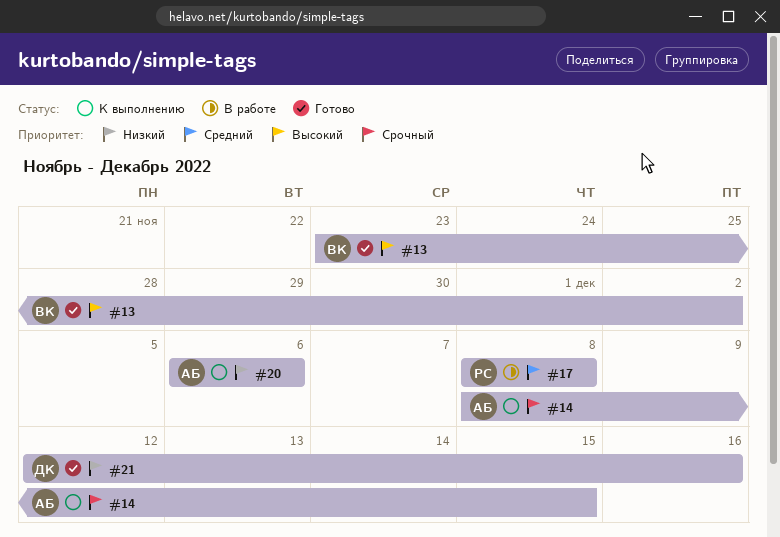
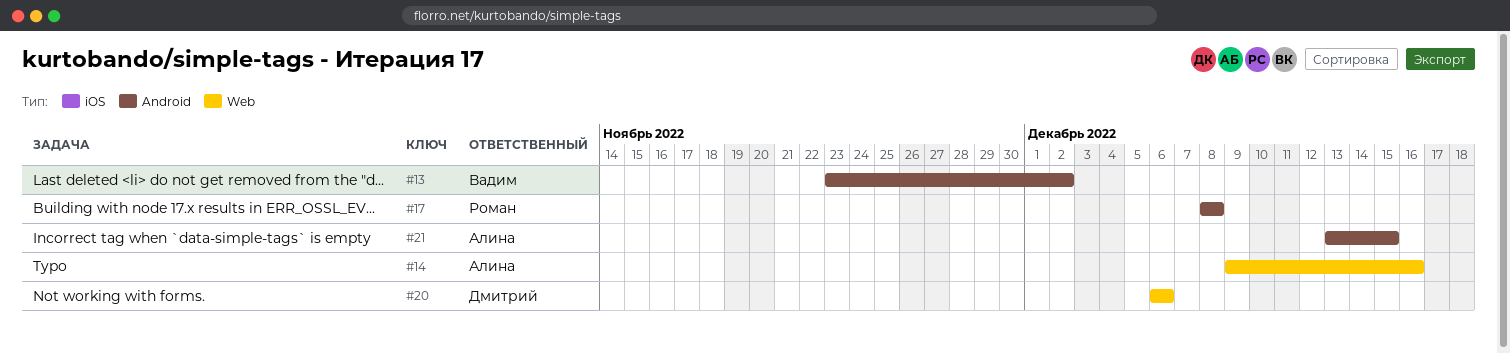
#14, start: Dec 8 -> Dec 9
#14, due: Dec 15 -> Dec 16
#20, owner: Алина -> Дмитрий
#21, owner: Дмитрий -> Алина
#21, start: Dec 12 -> Dec 13
#21, due: Dec 16 -> Dec 15

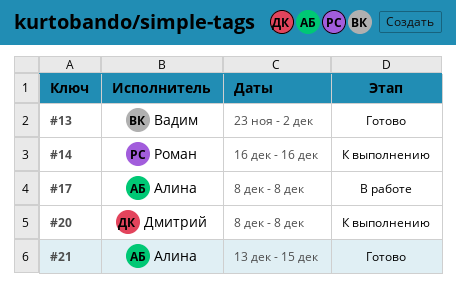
#14, owner: Алина -> Роман
#14, start: Dec 9 -> Dec 16
#17, owner: Роман -> Алина
#20, start: Dec 6 -> Dec 8
#20, due: Dec 6 -> Dec 8

